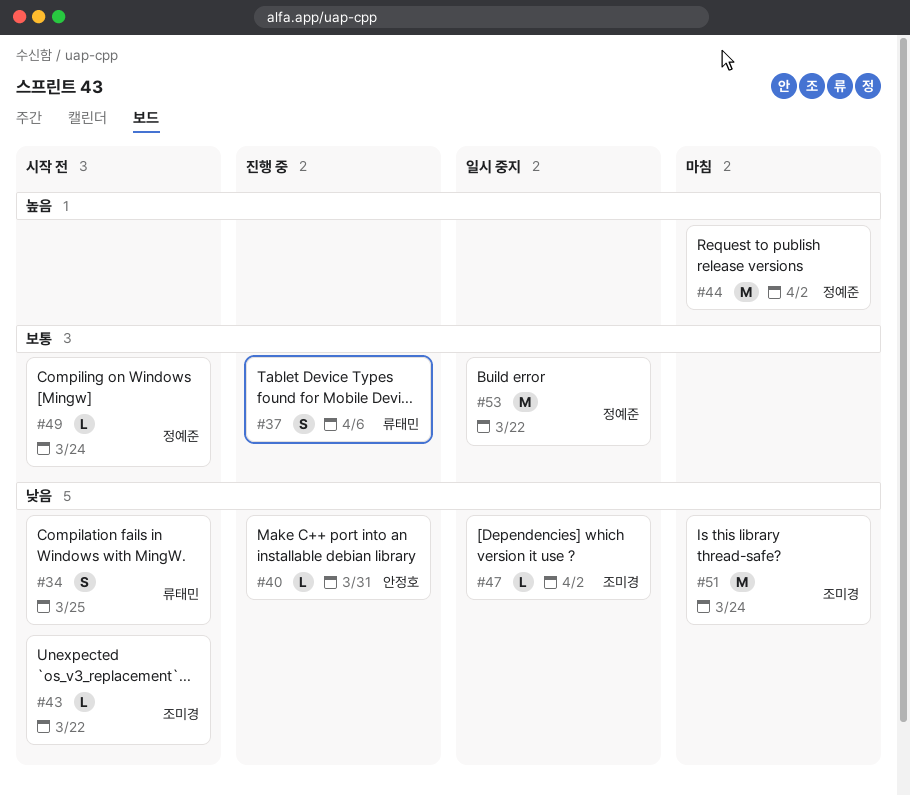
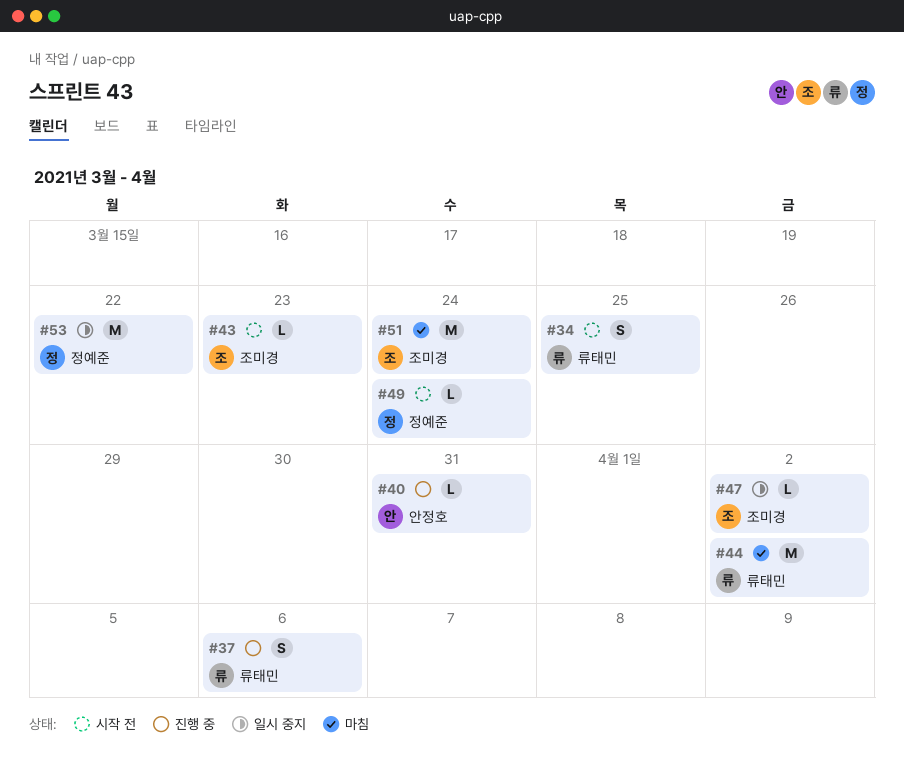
#43, due: Mar 22 -> Mar 23
#44, owner: 정예준 -> 류태민

